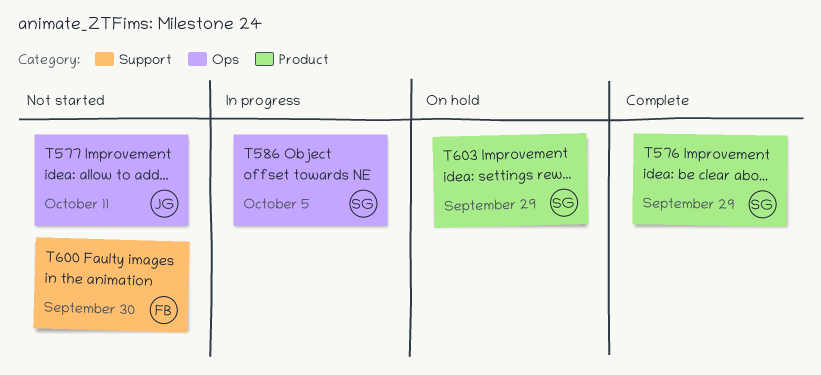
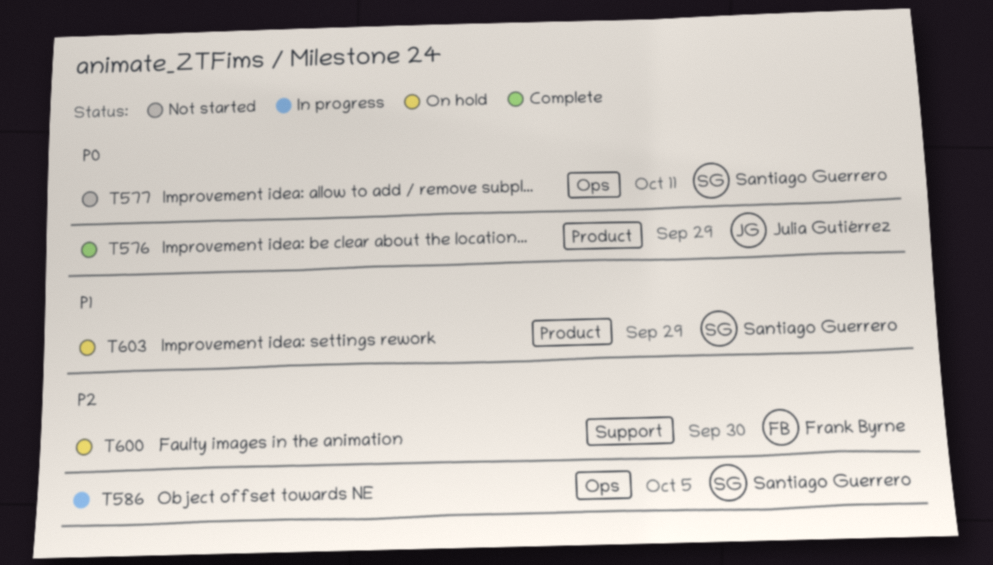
T576, owner: Santiago Guerrero -> Julia Gutiérrez
T577, owner: Julia Gutiérrez -> Santiago Guerrero
T600, status: Not started -> On hold

